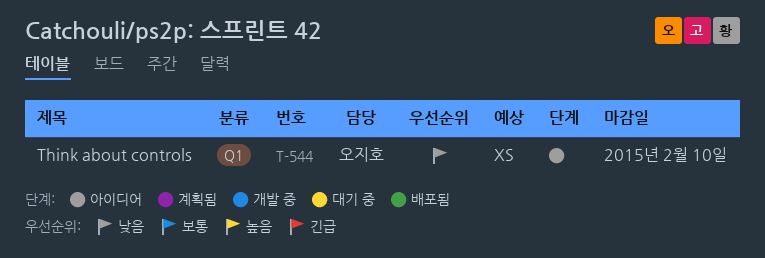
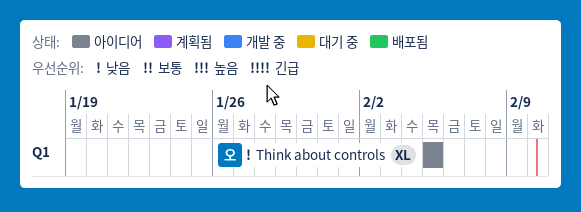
Think about controls, estimate: XS -> XL
Think about controls, due: Feb 10 -> Feb 5

